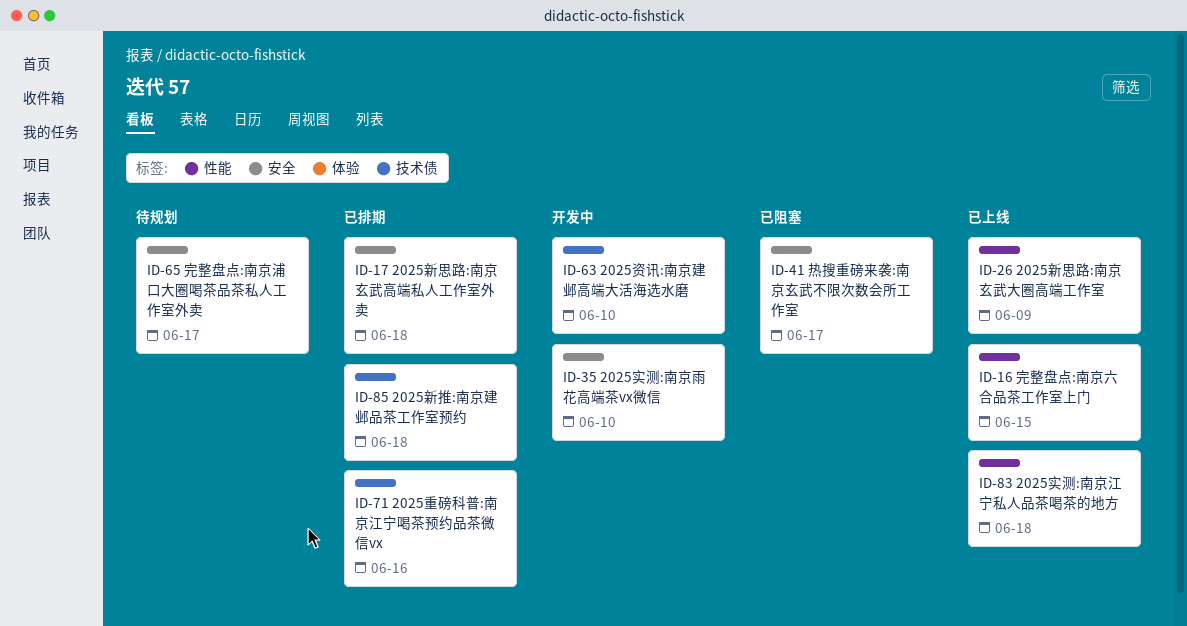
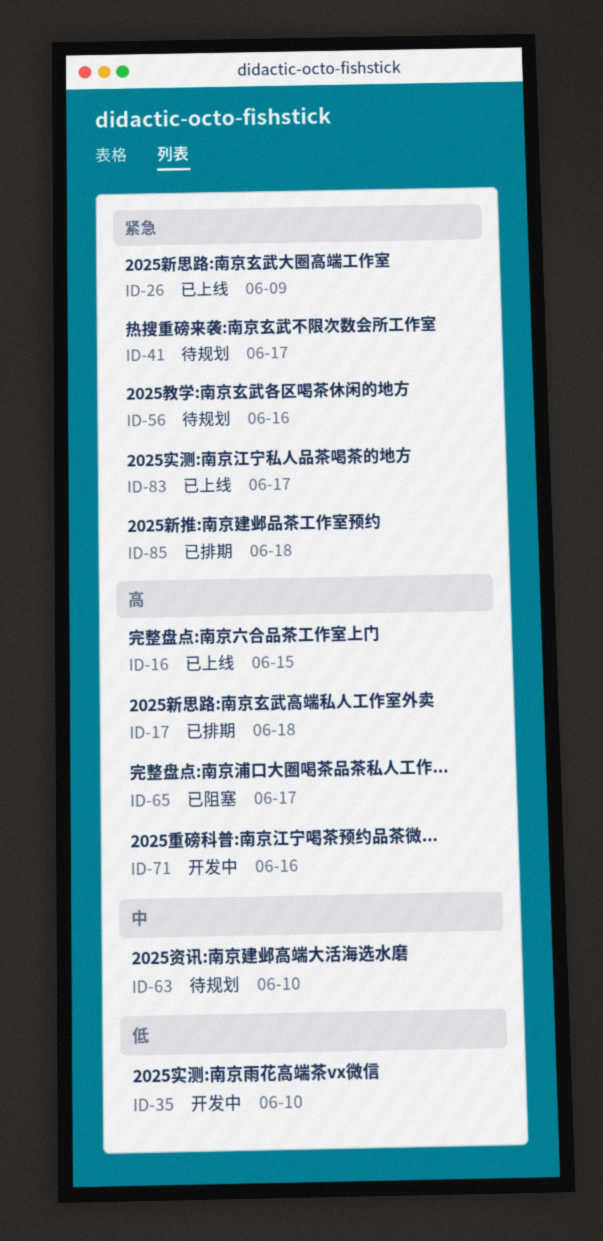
ID-41, status: 已阻塞 -> 待规划
ID-56: none -> present
ID-63, status: 开发中 -> 待规划
ID-65, status: 待规划 -> 已阻塞
ID-71, status: 已排期 -> 开发中
ID-83, due: Jun 18 -> Jun 17

